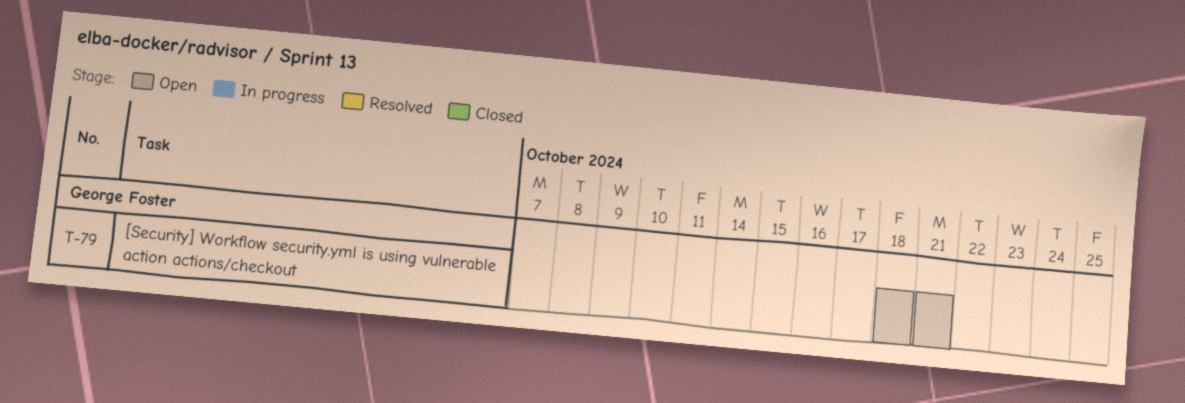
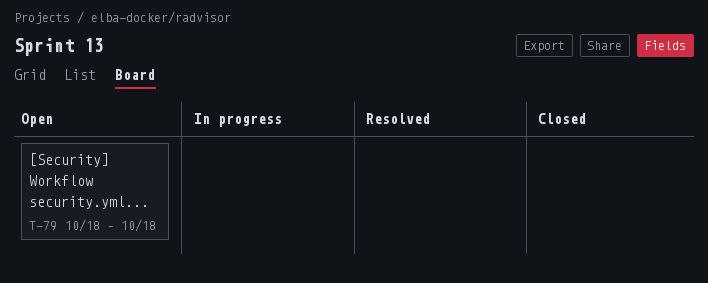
T-79, due: Oct 21 -> Oct 18

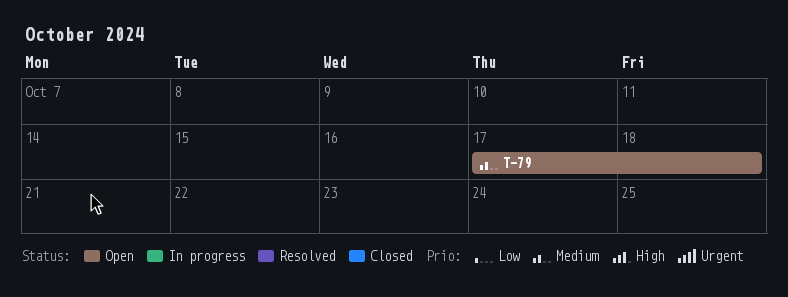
T-79, start: Oct 18 -> Oct 17

